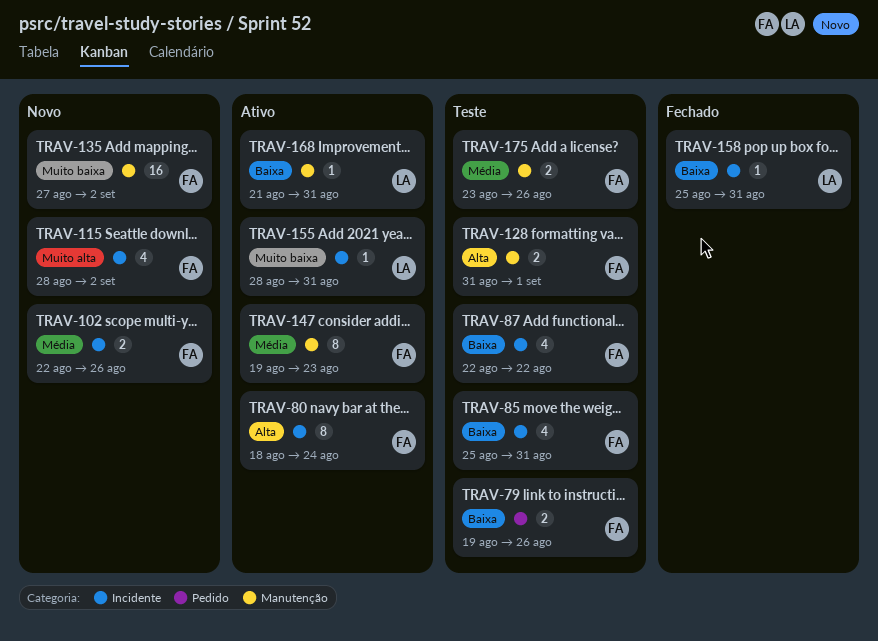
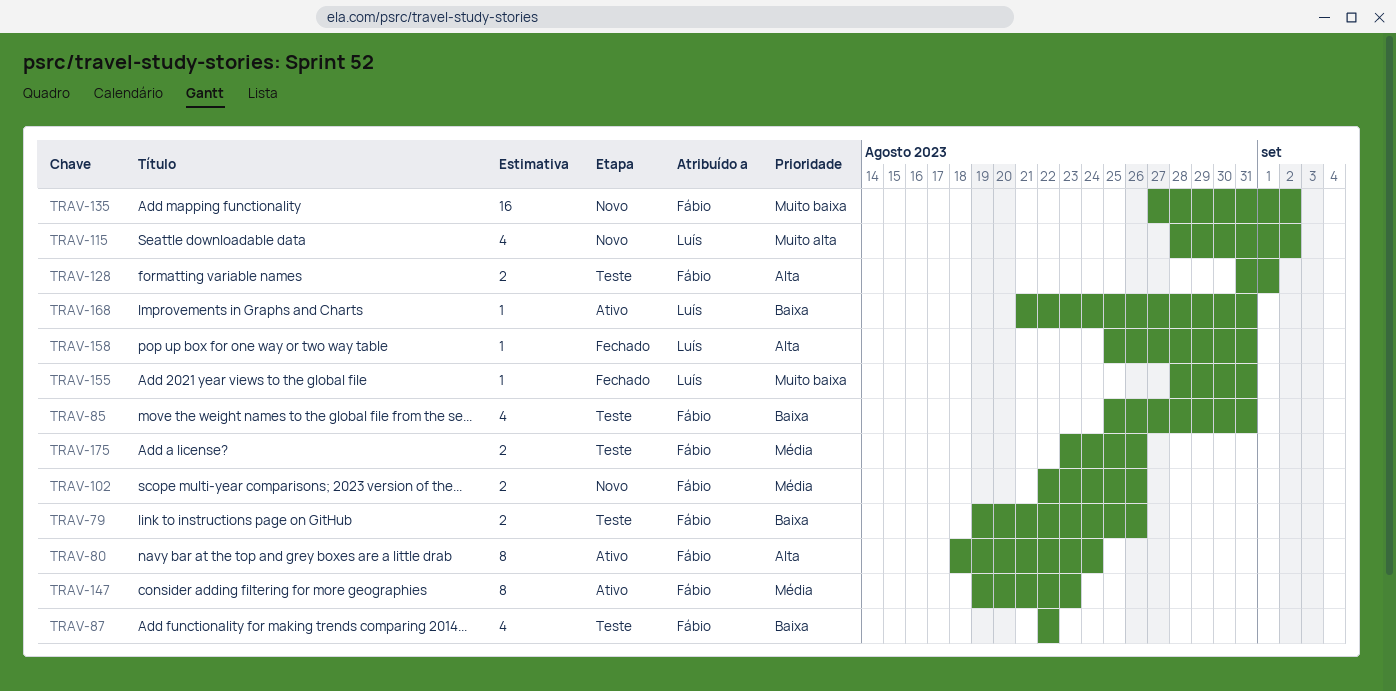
TRAV-115, owner: Fábio -> Luís
TRAV-155, status: Ativo -> Fechado
TRAV-158, priority: Baixa -> Alta

